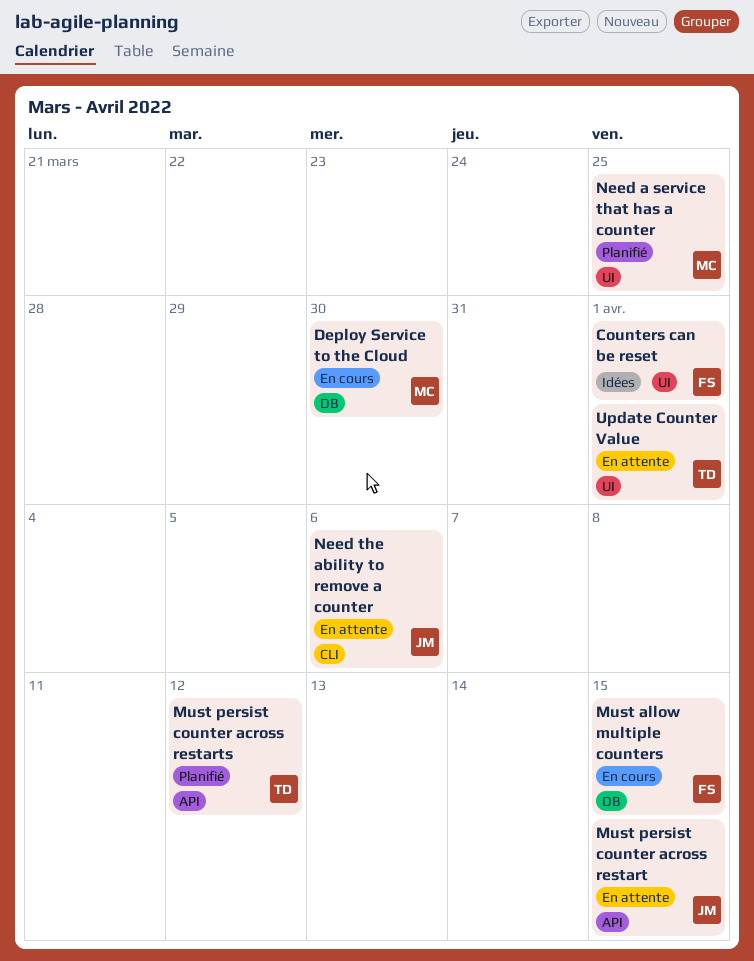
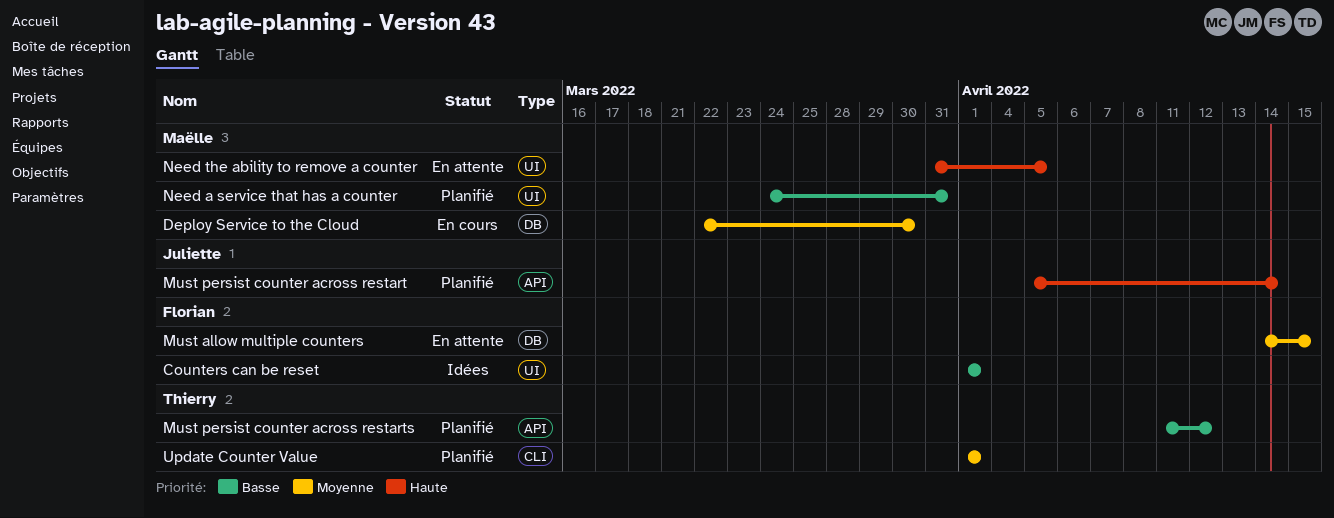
Must allow multiple counters, status: En cours -> En attente
Must persist counter across restart, status: En attente -> Planifié
Must persist counter across restart, due: Apr 15 -> Apr 14
Need a service that has a counter, due: Mar 25 -> Mar 31
Need the ability to remove a counter, owner: Juliette -> Maëlle
Need the ability to remove a counter, label: CLI -> UI
Need the ability to remove a counter, due: Apr 6 -> Apr 5
Update Counter Value, status: En attente -> Planifié
Update Counter Value, label: UI -> CLI

